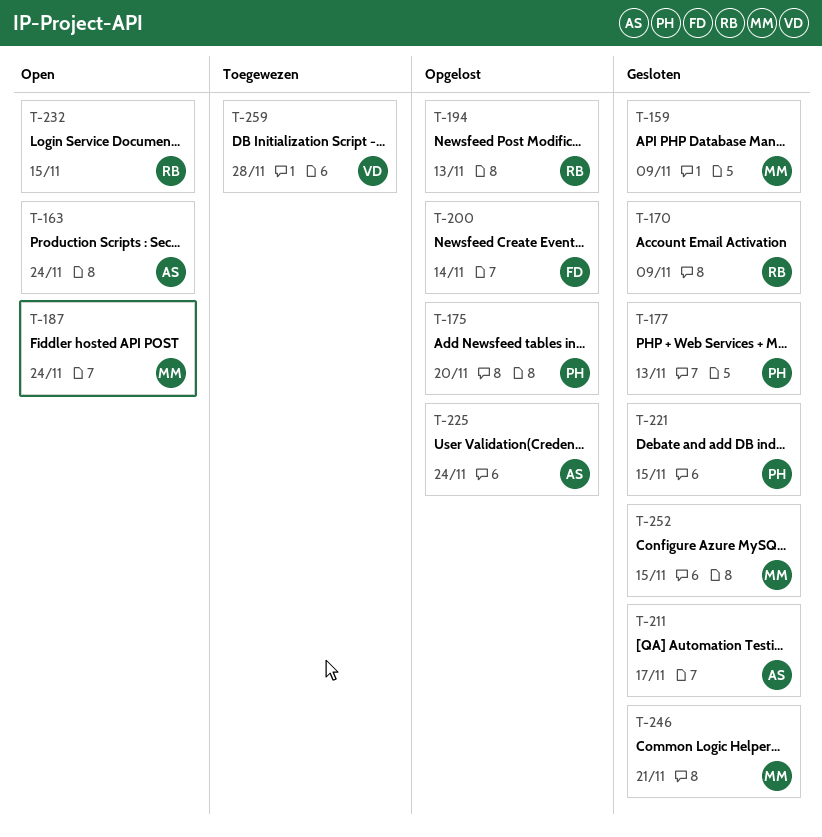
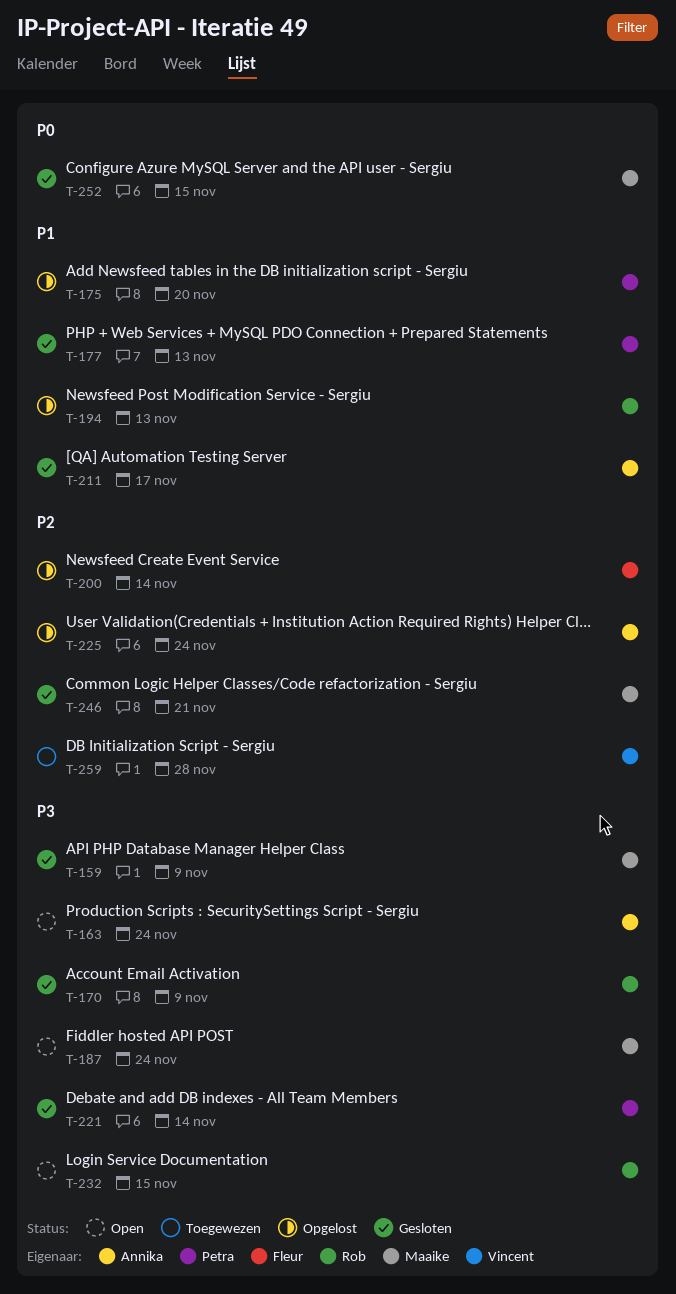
T-221, due: Nov 15 -> Nov 14

